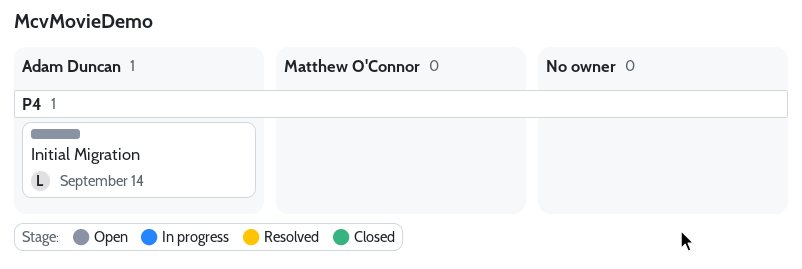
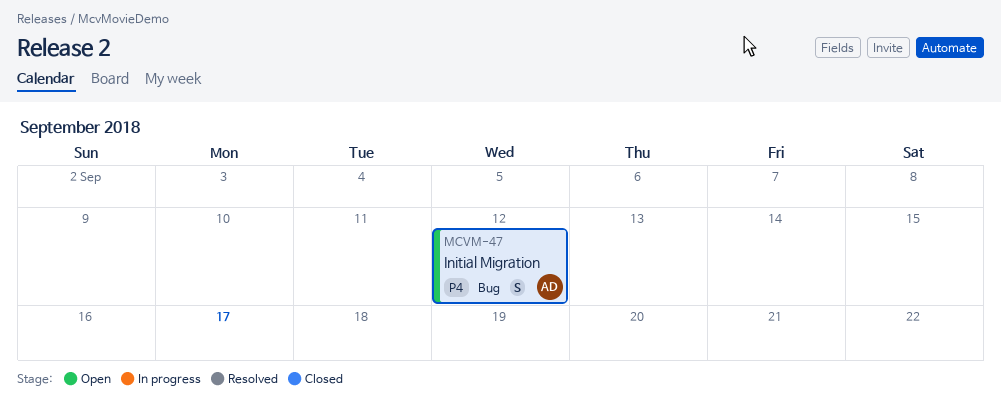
Initial Migration, estimate: L -> S
Initial Migration, due: Sep 14 -> Sep 12

